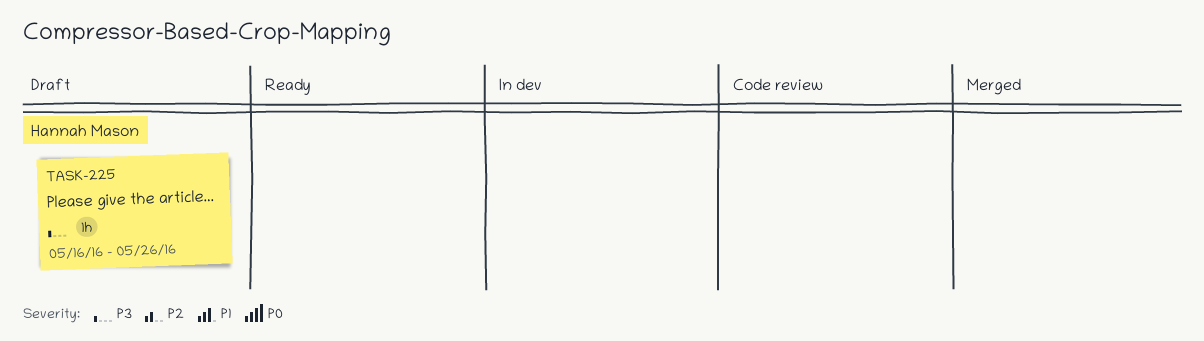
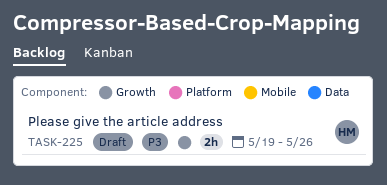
TASK-225, estimate: 1h -> 2h
TASK-225, start: May 16 -> May 19

